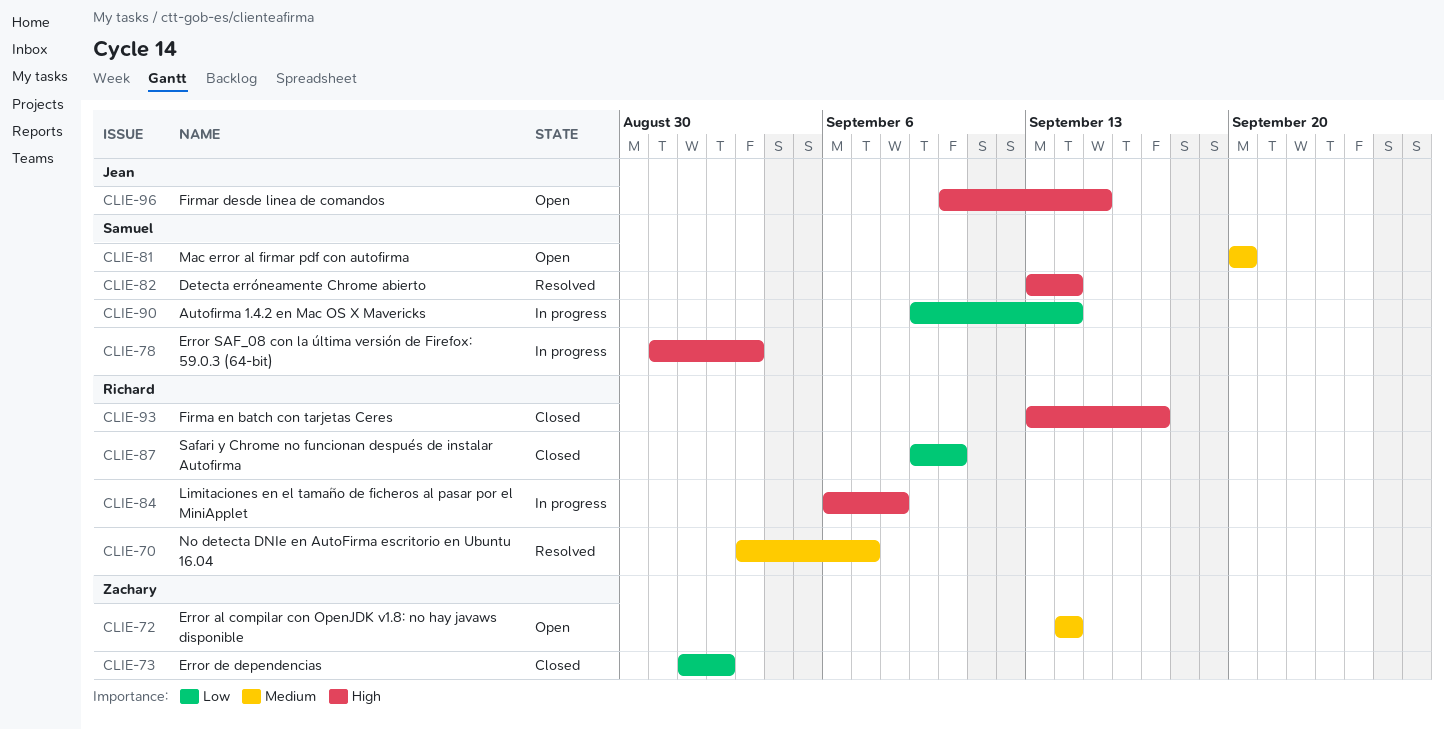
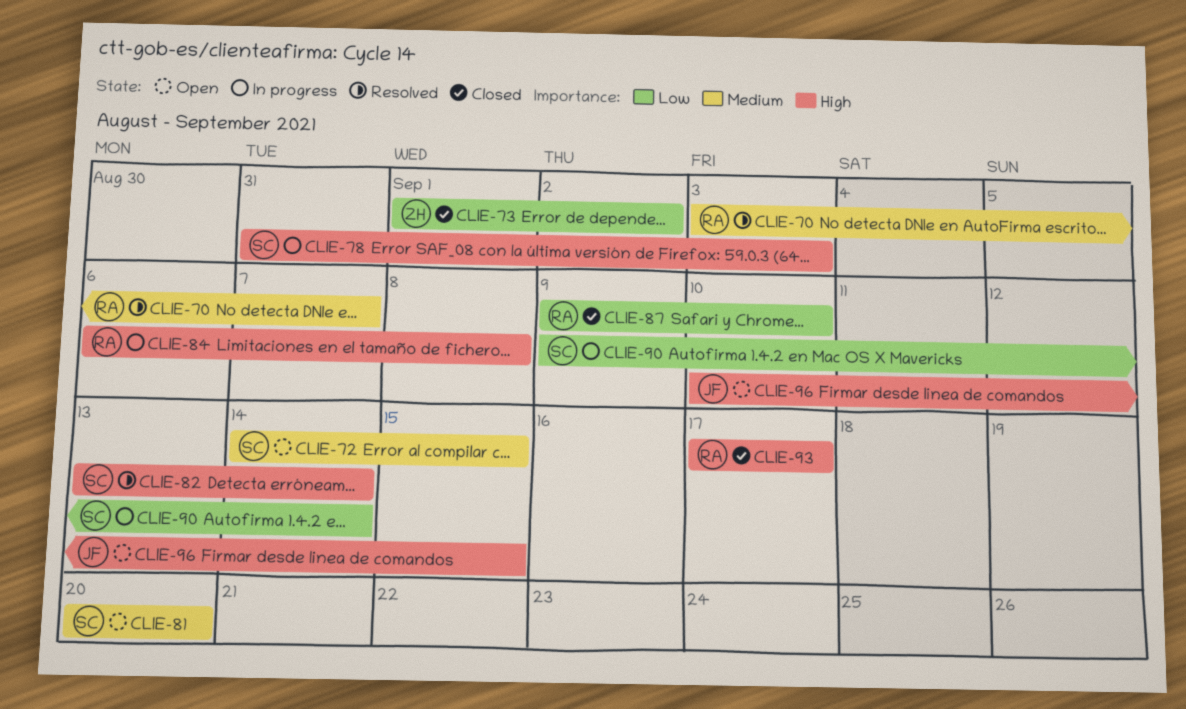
CLIE-72, owner: Zachary -> Samuel
CLIE-72, due: Sep 14 -> Sep 15
CLIE-93, start: Sep 13 -> Sep 17

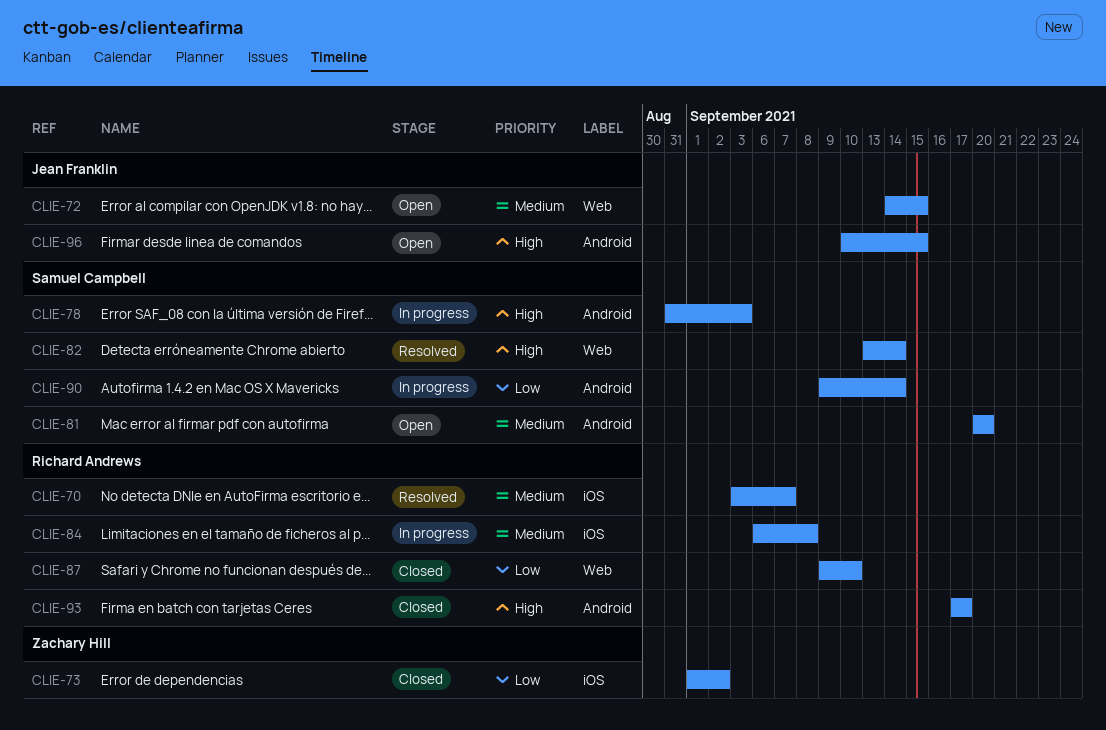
CLIE-72, owner: Samuel Campbell -> Jean Franklin
CLIE-84, priority: High -> Medium

